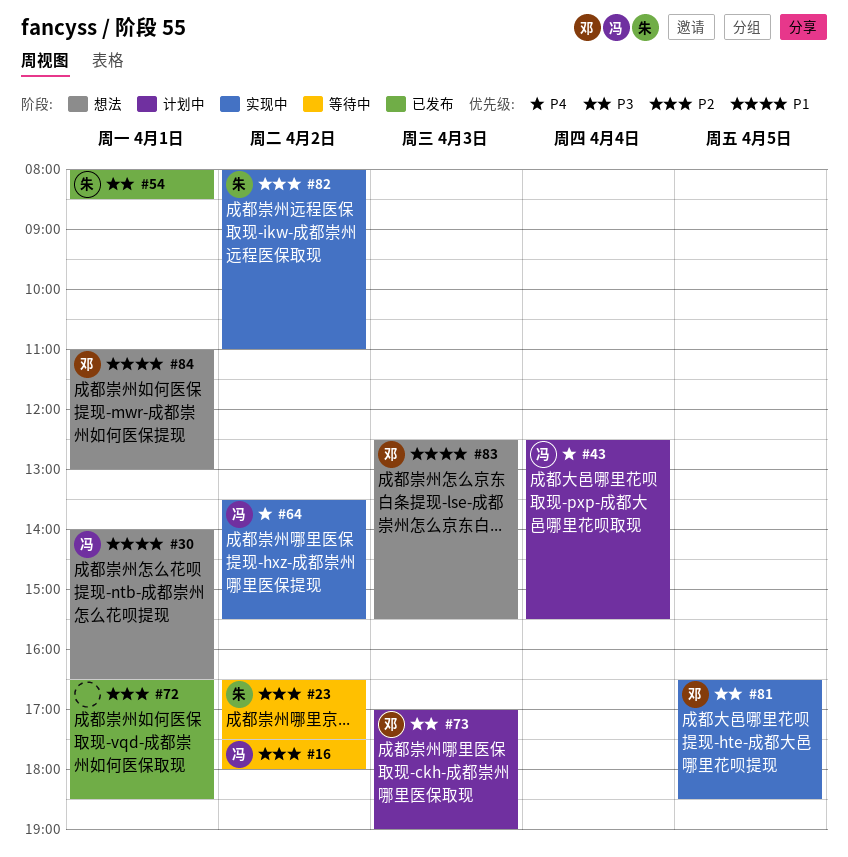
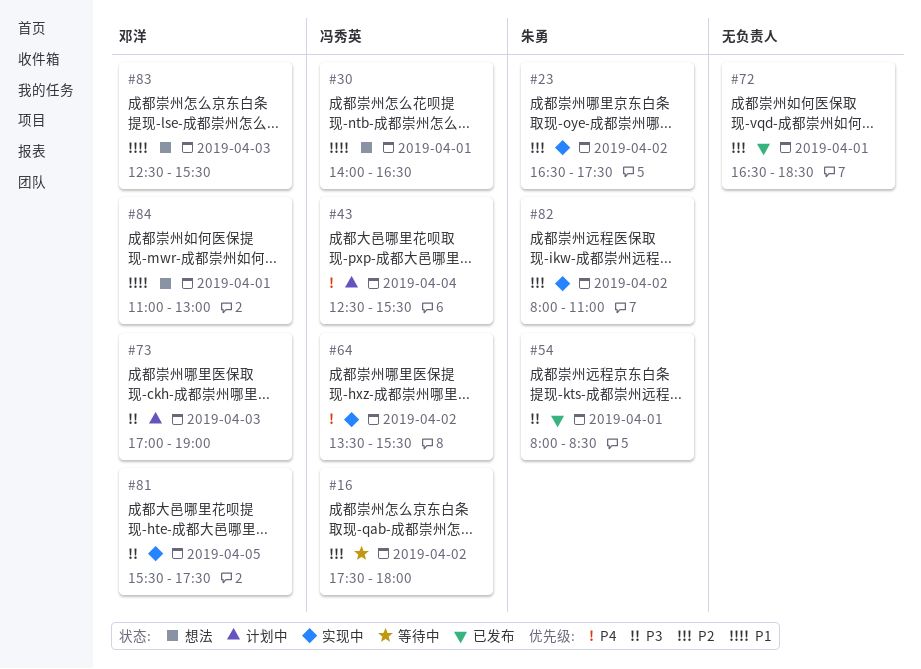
#23, status: 等待中 -> 实现中
#81, begins: 16:30 -> 15:30
#81, ends: 18:30 -> 17:30

